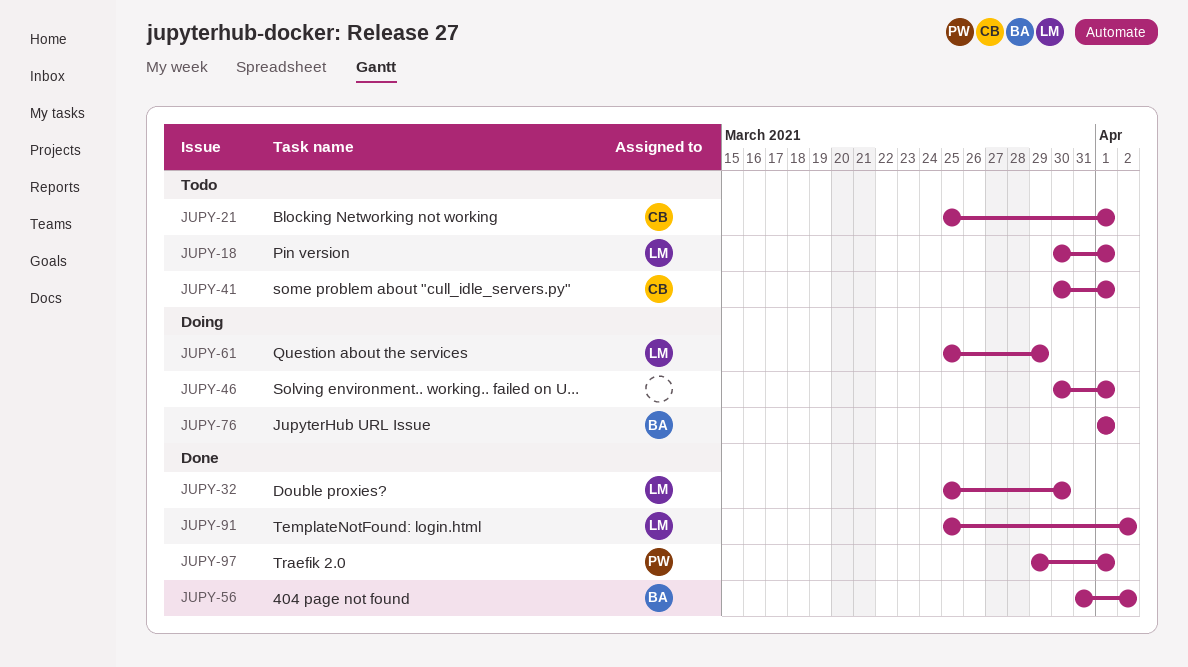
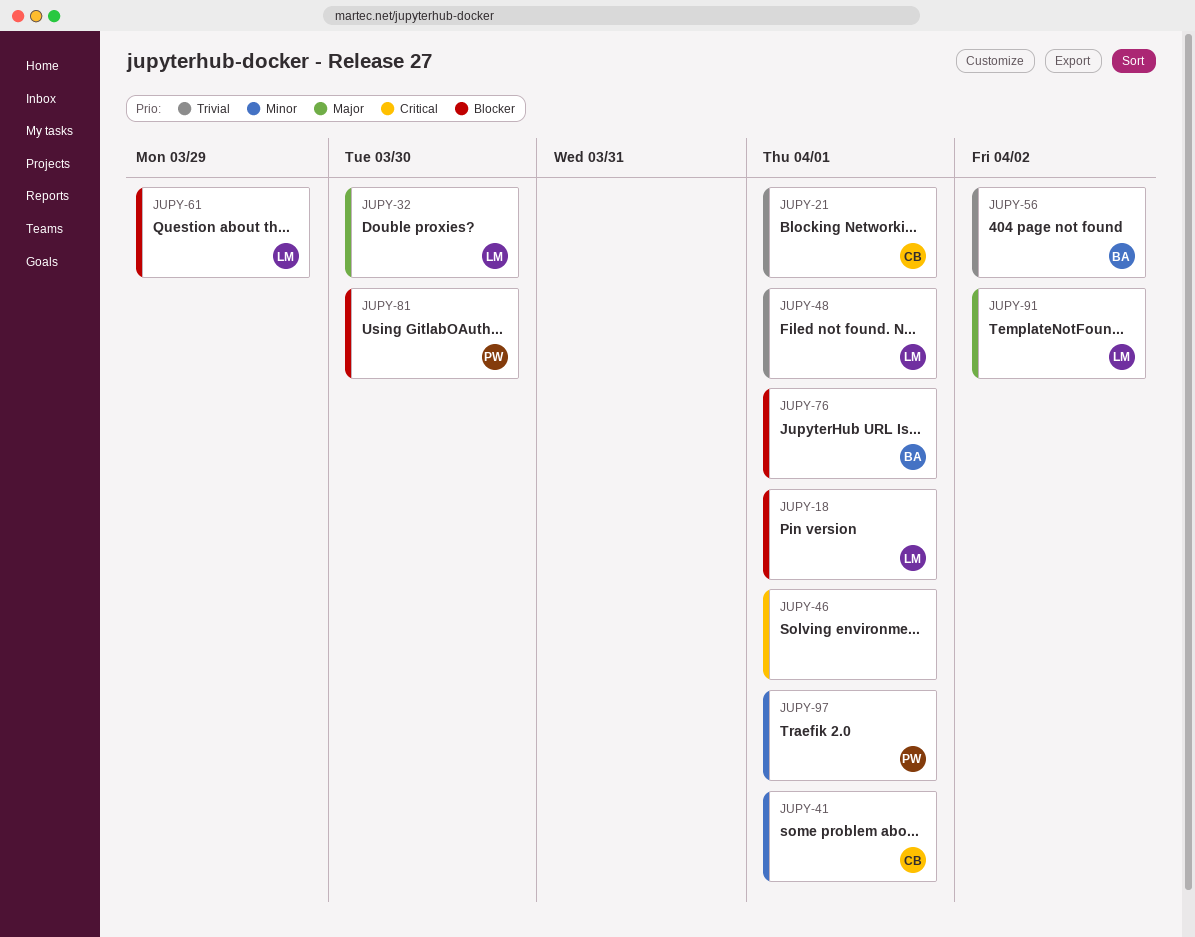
JUPY-48: none -> present
JUPY-81: none -> present

